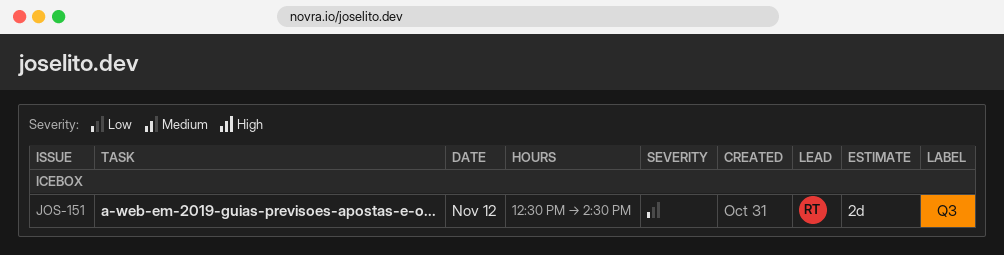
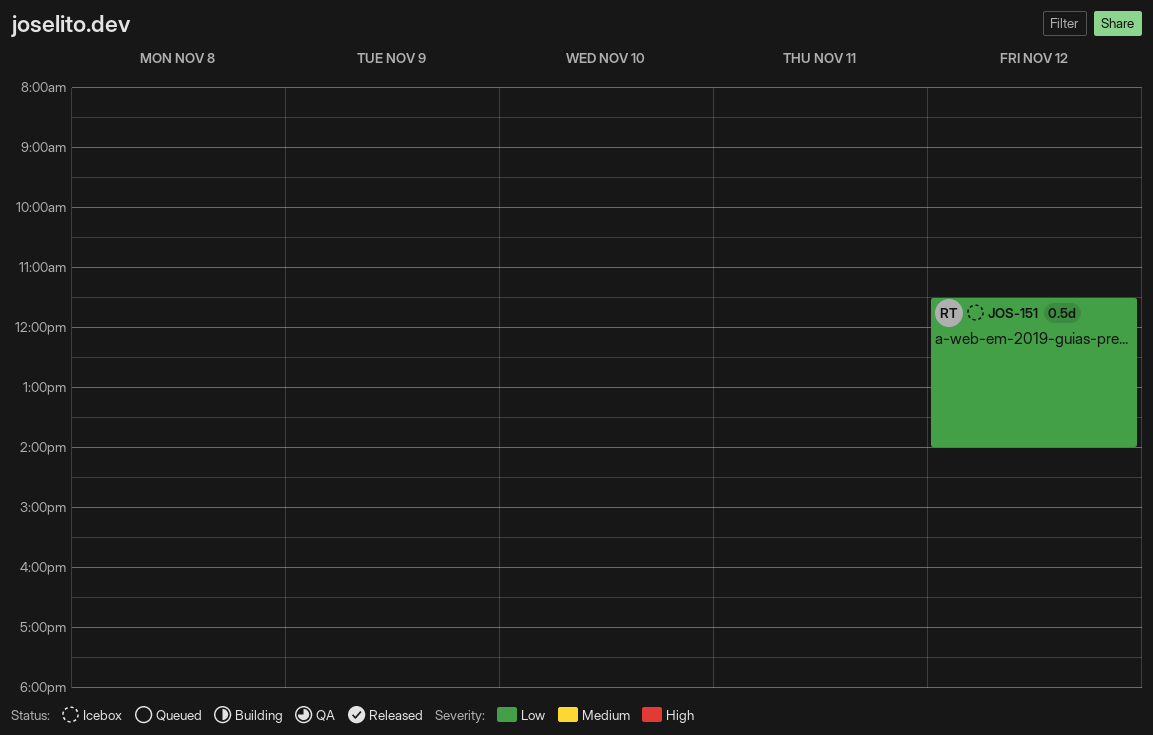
JOS-151, estimate: 2d -> 0.5d
JOS-151, begins: 12:30 -> 11:30
JOS-151, ends: 14:30 -> 14:00

